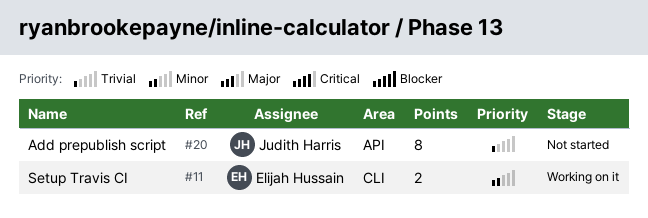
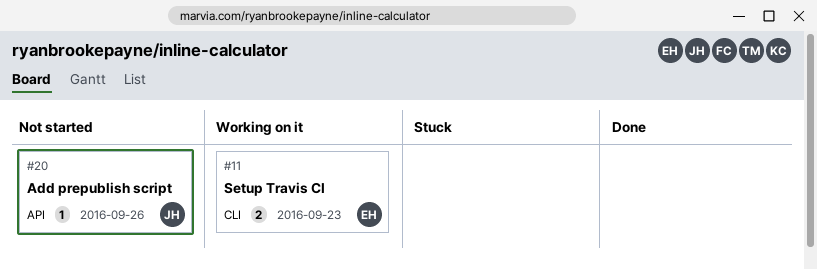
#20, estimate: 8 -> 1

